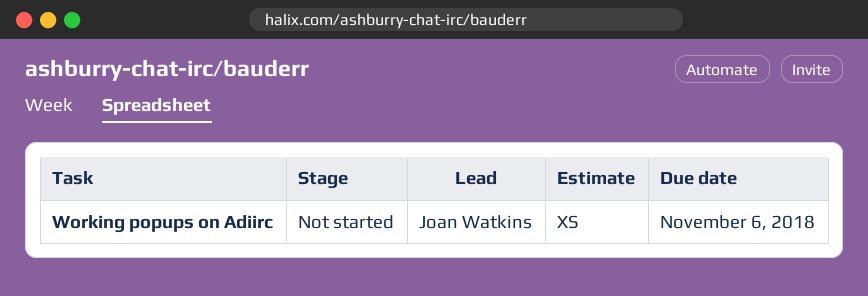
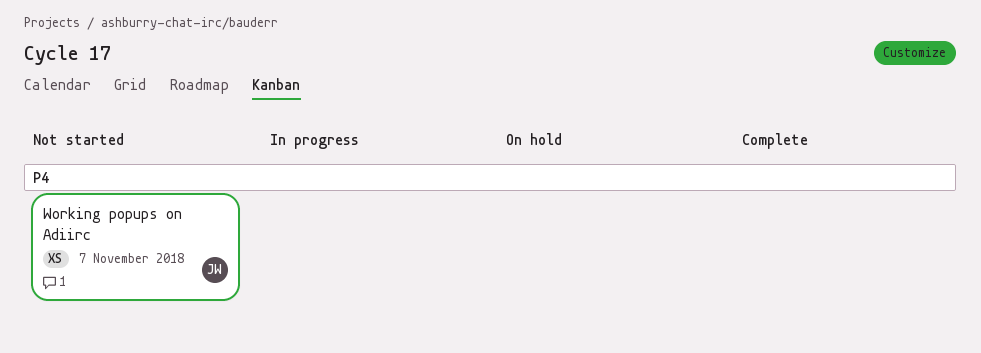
Working popups on Adiirc, due: Nov 6 -> Nov 7

